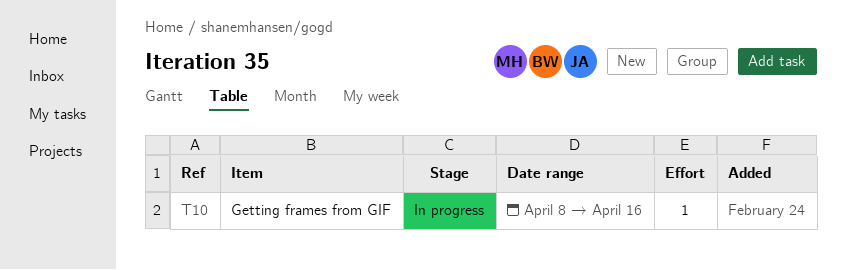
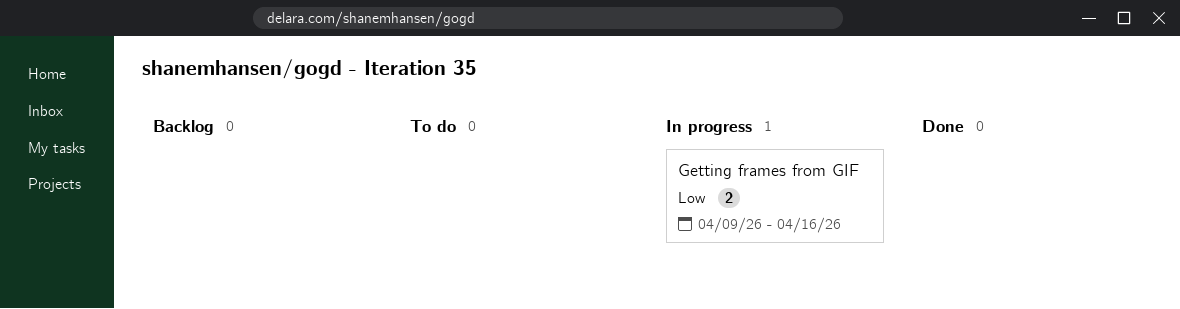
Getting frames from GIF, estimate: 1 -> 2
Getting frames from GIF, start: Apr 8 -> Apr 9

